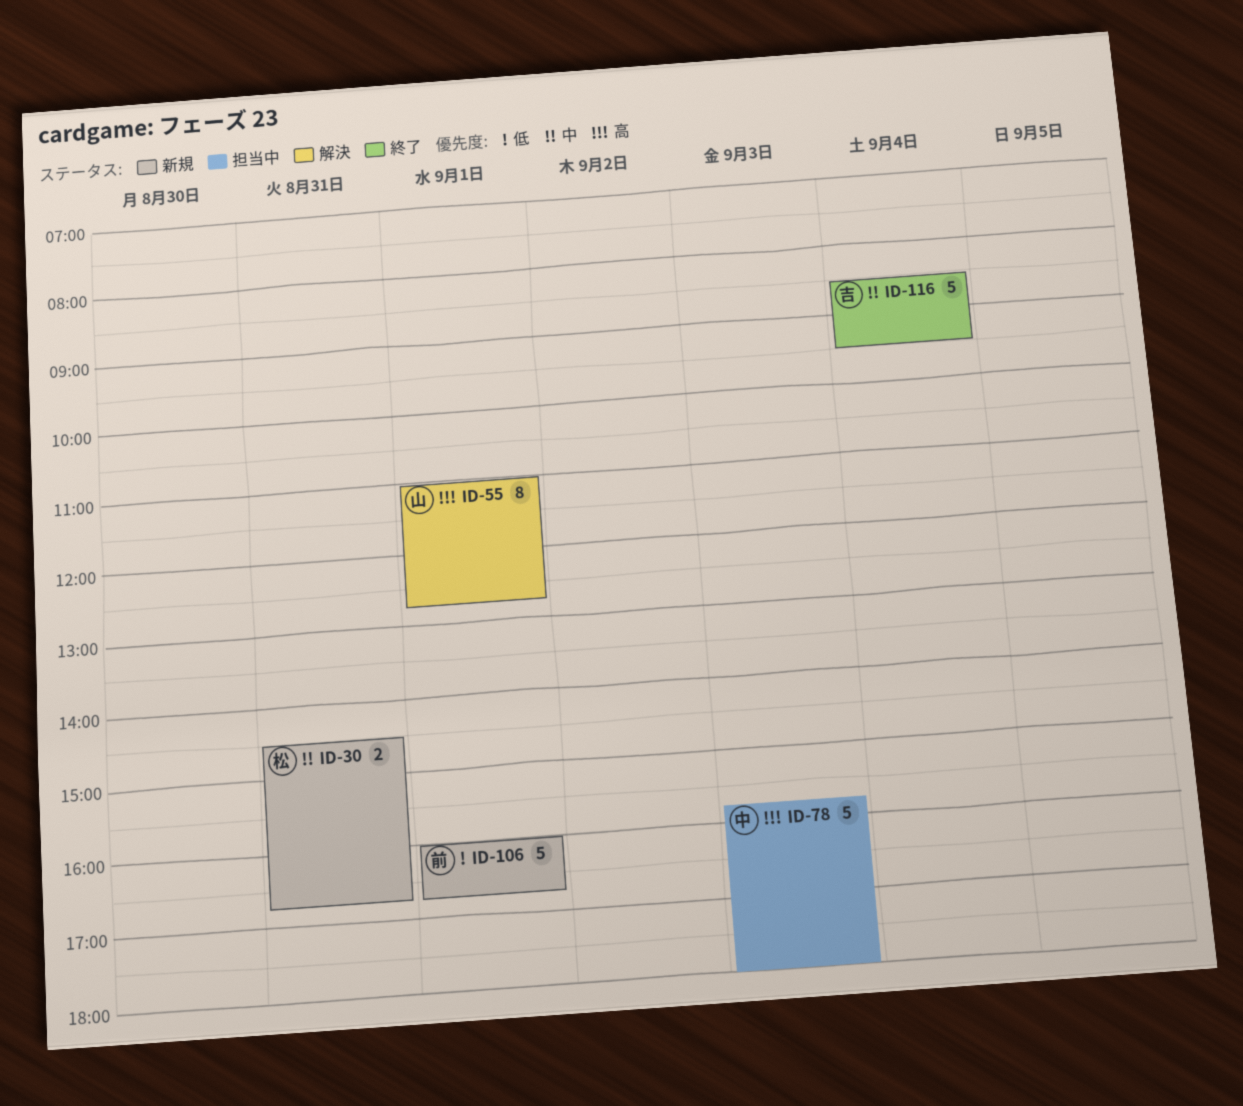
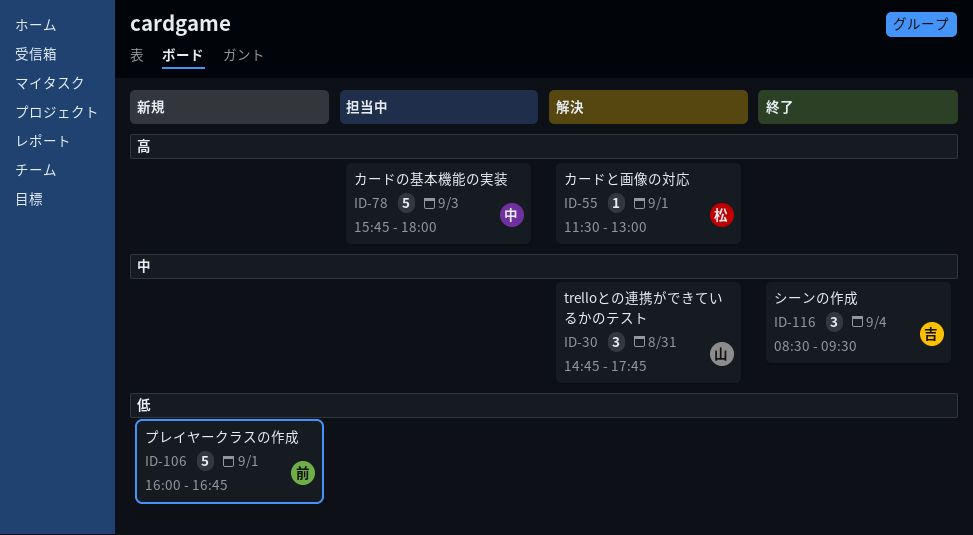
ID-30, status: 新規 -> 解決
ID-30, owner: 松 -> 山
ID-30, estimate: 2 -> 3
ID-30, begins: 14:30 -> 14:45
ID-30, ends: 16:45 -> 17:45
ID-55, owner: 山 -> 松
ID-55, estimate: 8 -> 1
ID-55, begins: 11:00 -> 11:30
ID-55, ends: 12:45 -> 13:00
ID-116, estimate: 5 -> 3

